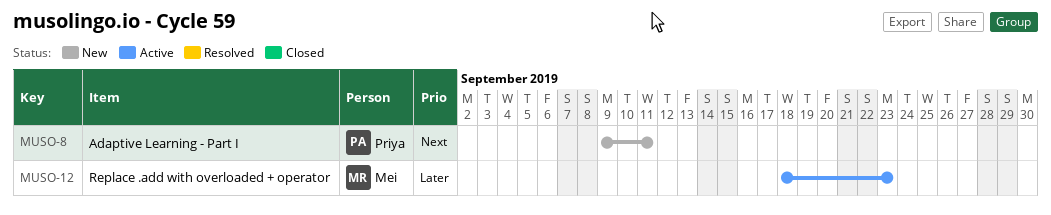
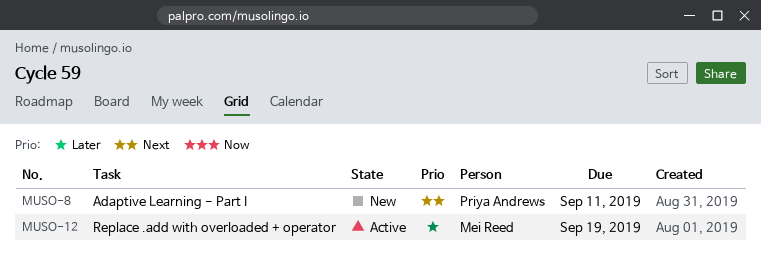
MUSO-12, due: Sep 23 -> Sep 19

